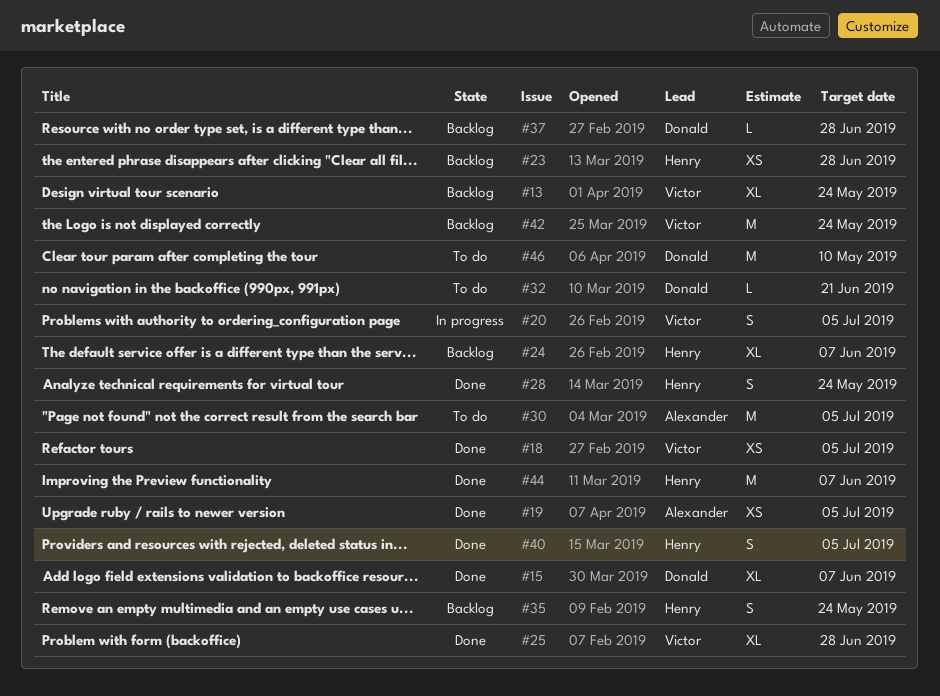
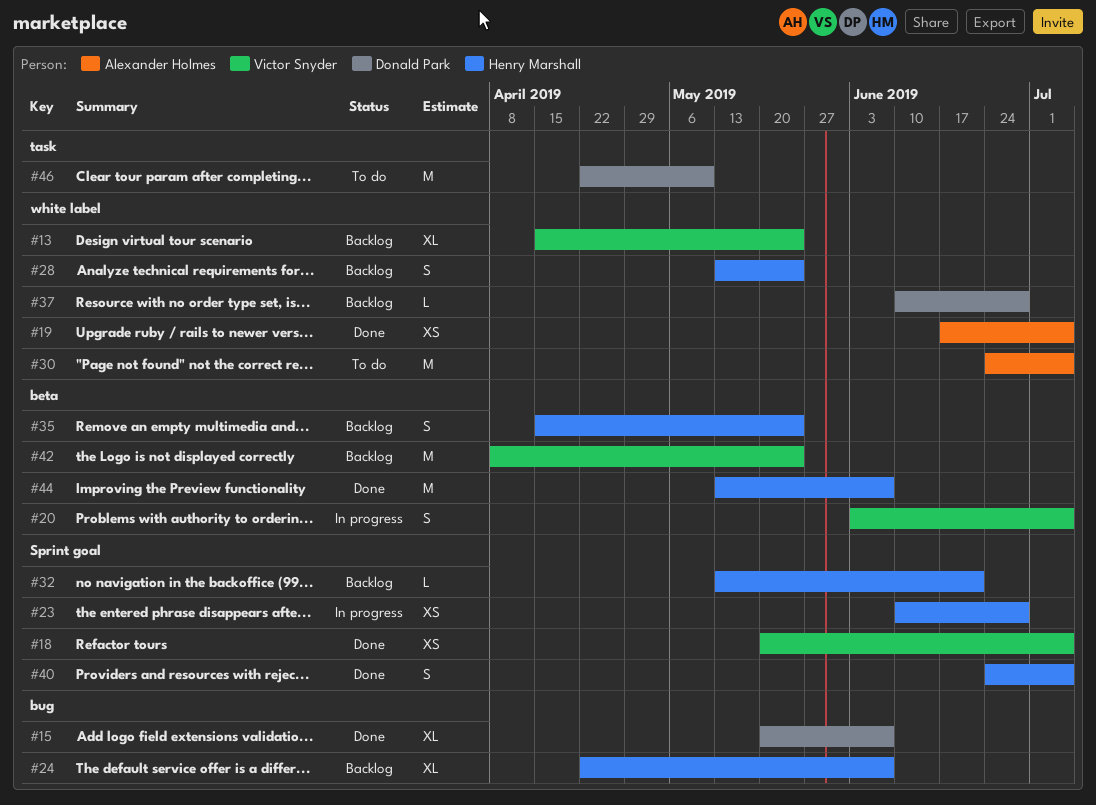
#23, status: Backlog -> In progress
#25: present -> none
#28, status: Done -> Backlog
#32, status: To do -> Backlog
#32, owner: Donald Park -> Henry Marshall

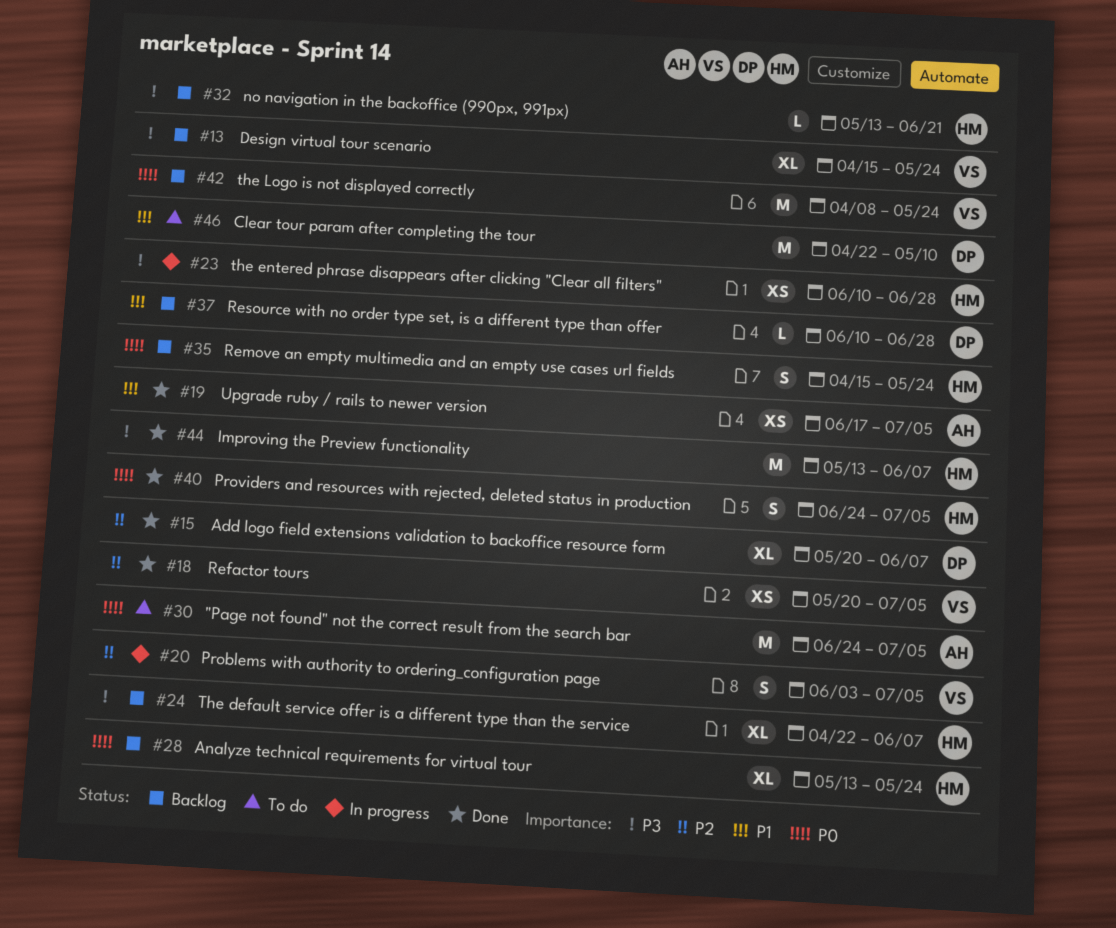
#28, estimate: S -> XL

